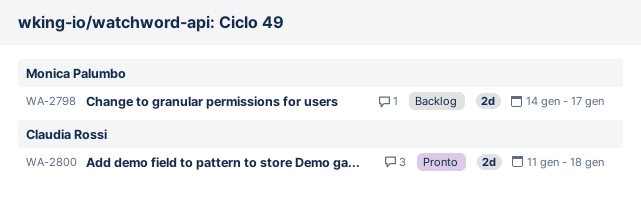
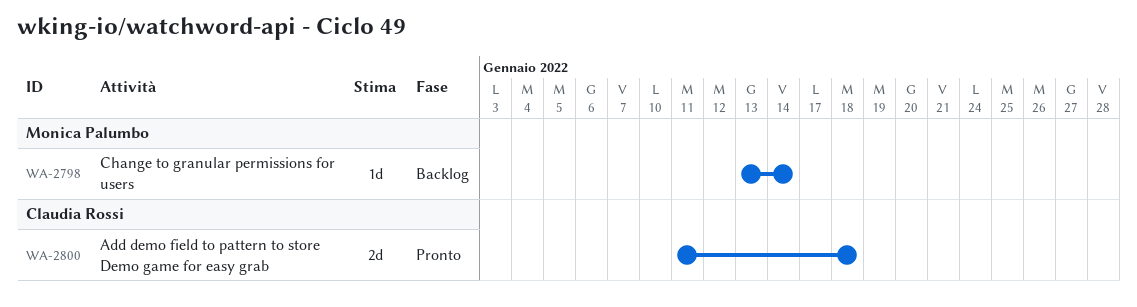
WA-2798, estimate: 2d -> 1d
WA-2798, start: Jan 14 -> Jan 13
WA-2798, due: Jan 17 -> Jan 14

